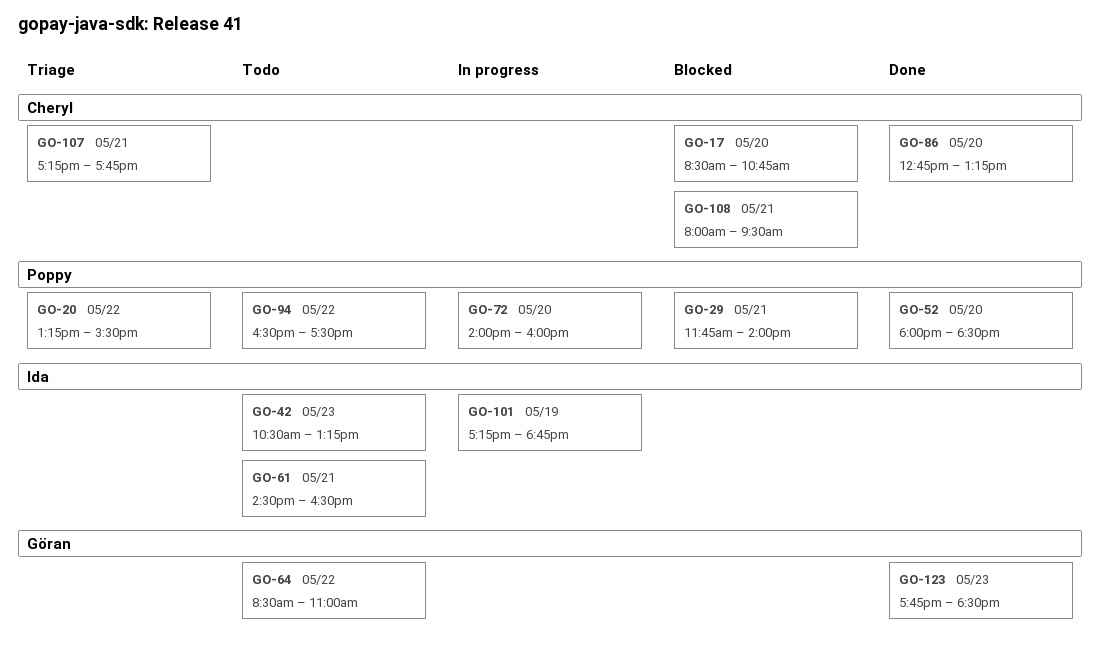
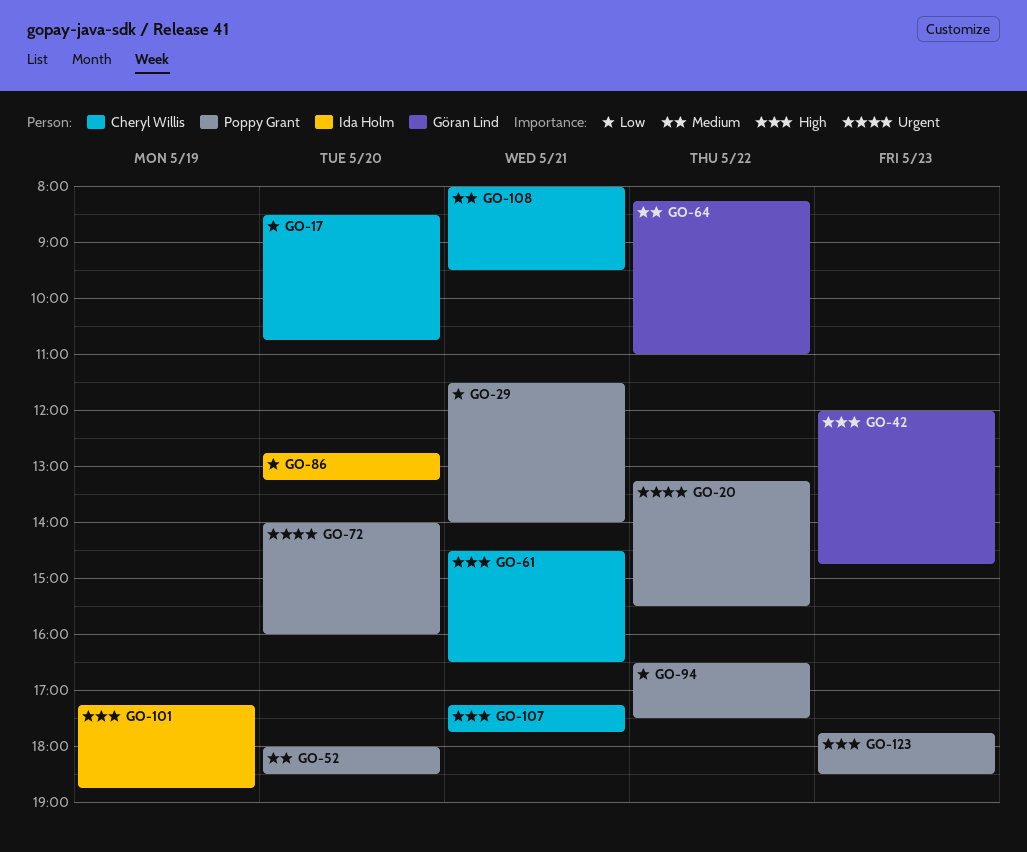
GO-29, begins: 11:45 -> 11:30
GO-42, owner: Ida Holm -> Göran Lind
GO-42, begins: 10:30 -> 12:00
GO-42, ends: 13:15 -> 14:45
GO-61, owner: Ida Holm -> Cheryl Willis
GO-64, begins: 08:30 -> 08:15
GO-86, owner: Cheryl Willis -> Ida Holm
GO-123, owner: Göran Lind -> Poppy Grant

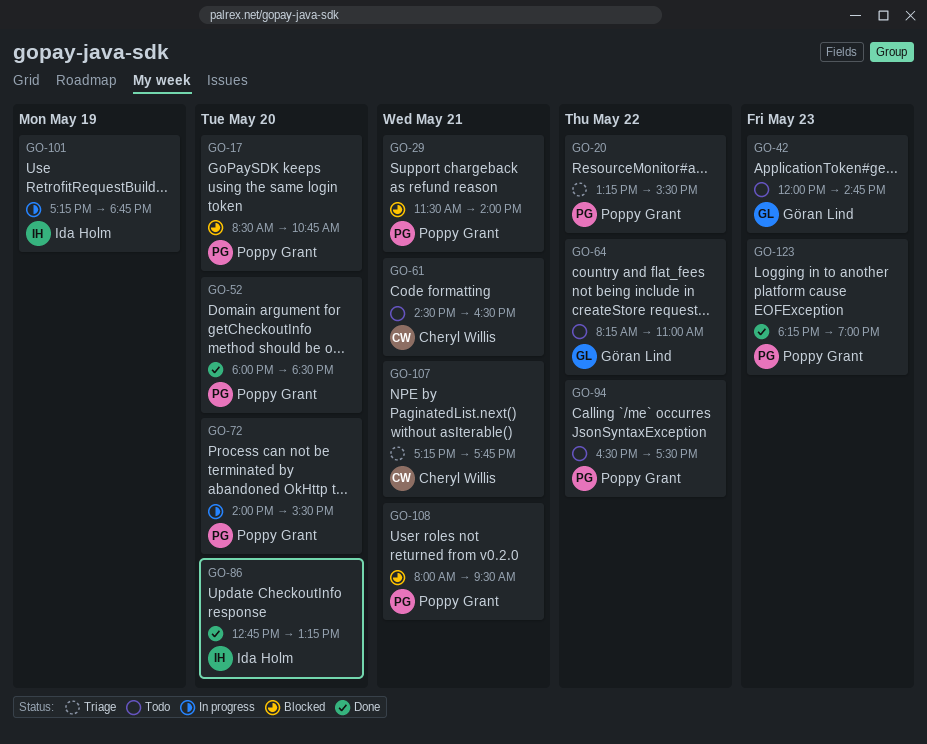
GO-17, owner: Cheryl Willis -> Poppy Grant
GO-72, ends: 16:00 -> 15:30
GO-108, owner: Cheryl Willis -> Poppy Grant
GO-123, begins: 17:45 -> 18:15
GO-123, ends: 18:30 -> 19:00

